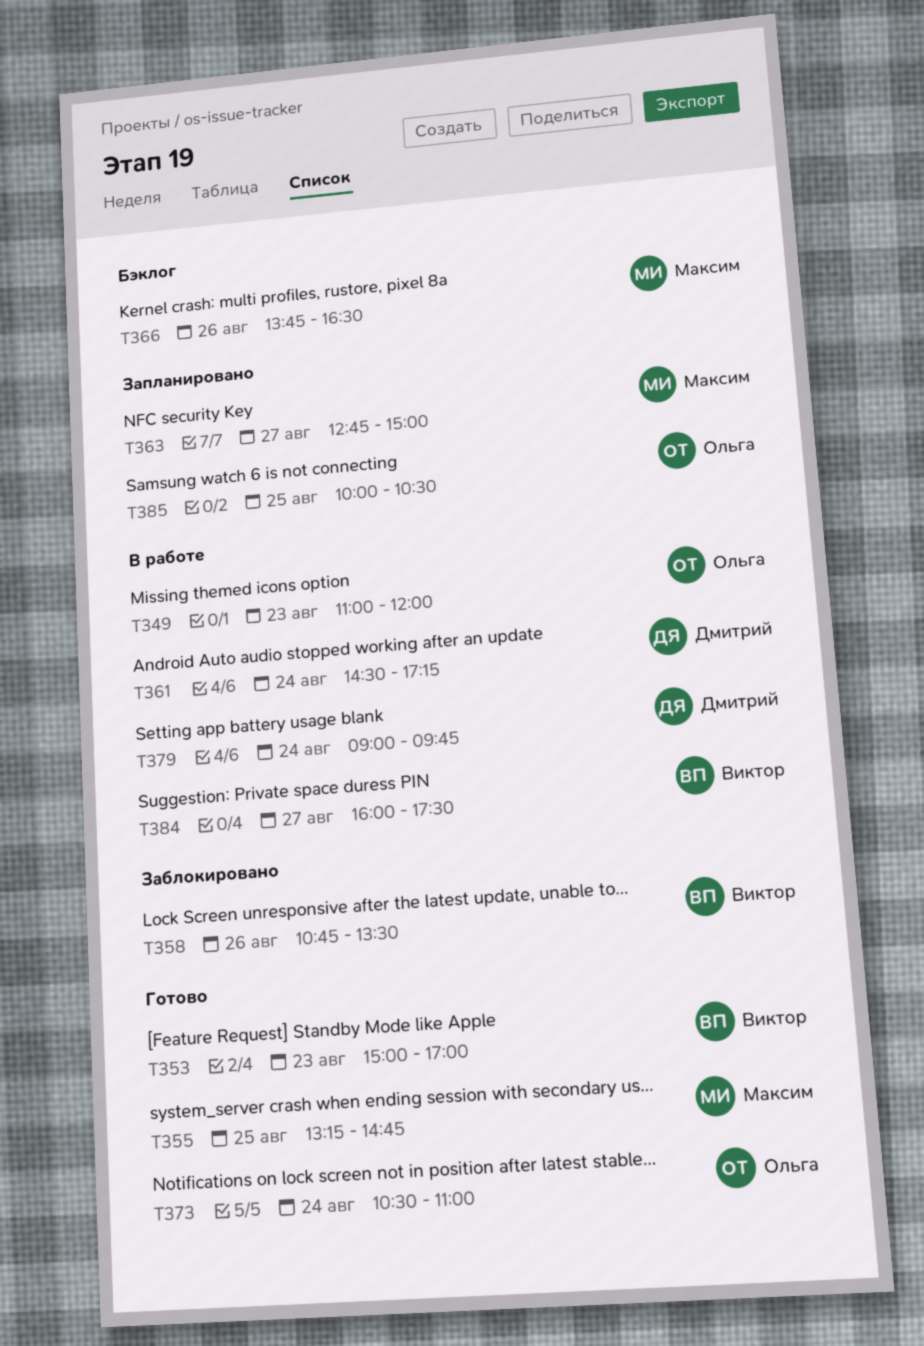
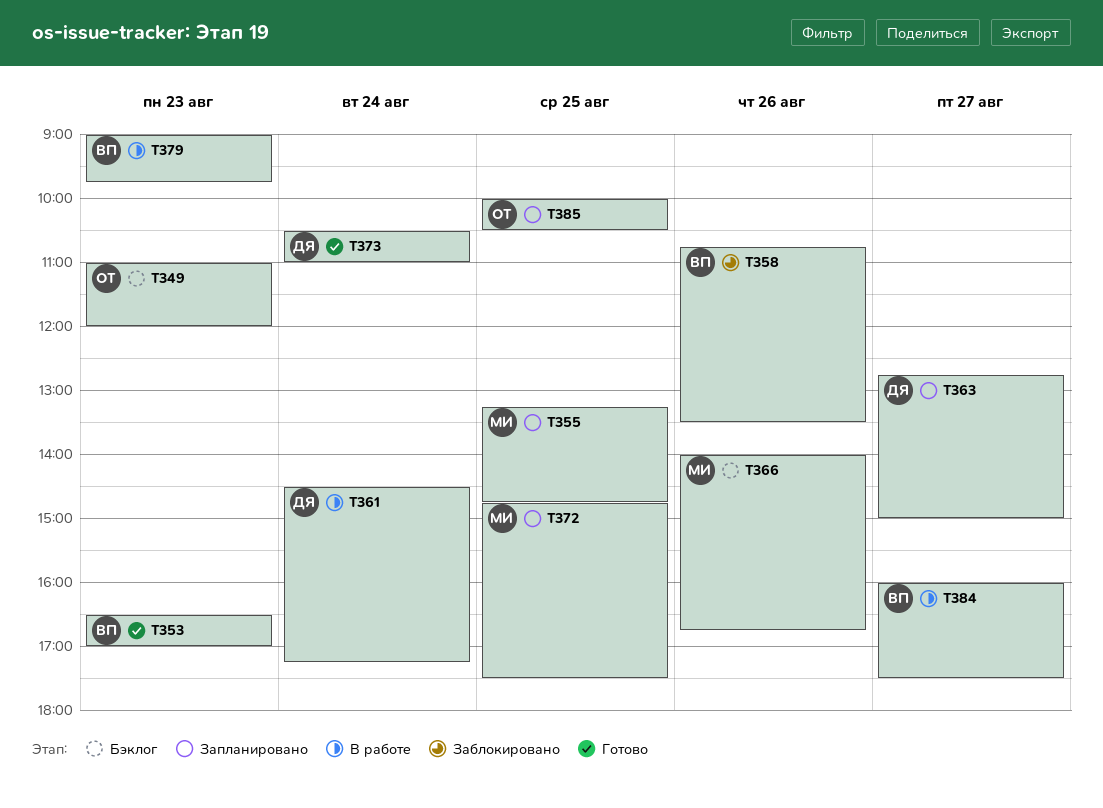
T349, status: В работе -> Бэклог
T353, begins: 15:00 -> 16:30
T355, status: Готово -> Запланировано
T363, owner: Максим -> Дмитрий
T366, begins: 13:45 -> 14:00
T366, ends: 16:30 -> 16:45
T372: none -> present
T373, owner: Ольга -> Дмитрий
T379, owner: Дмитрий -> Виктор
T379, day: Aug 24 -> Aug 23

